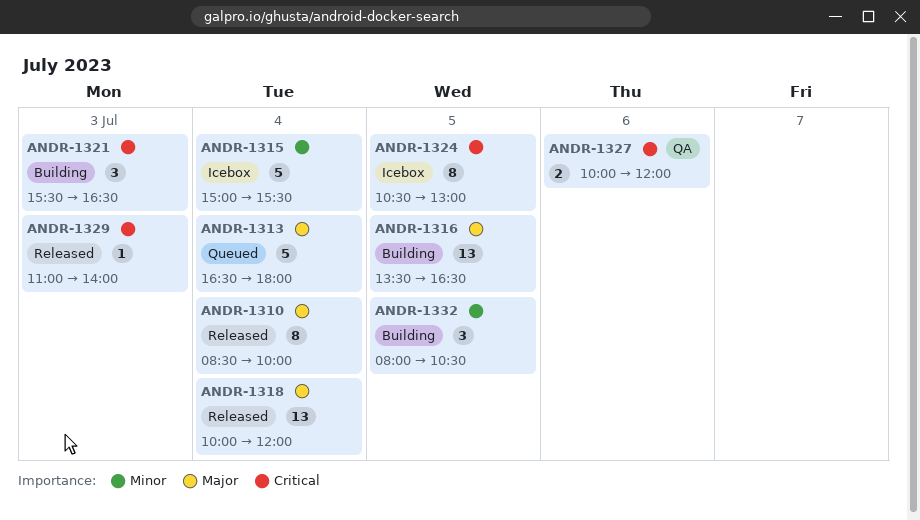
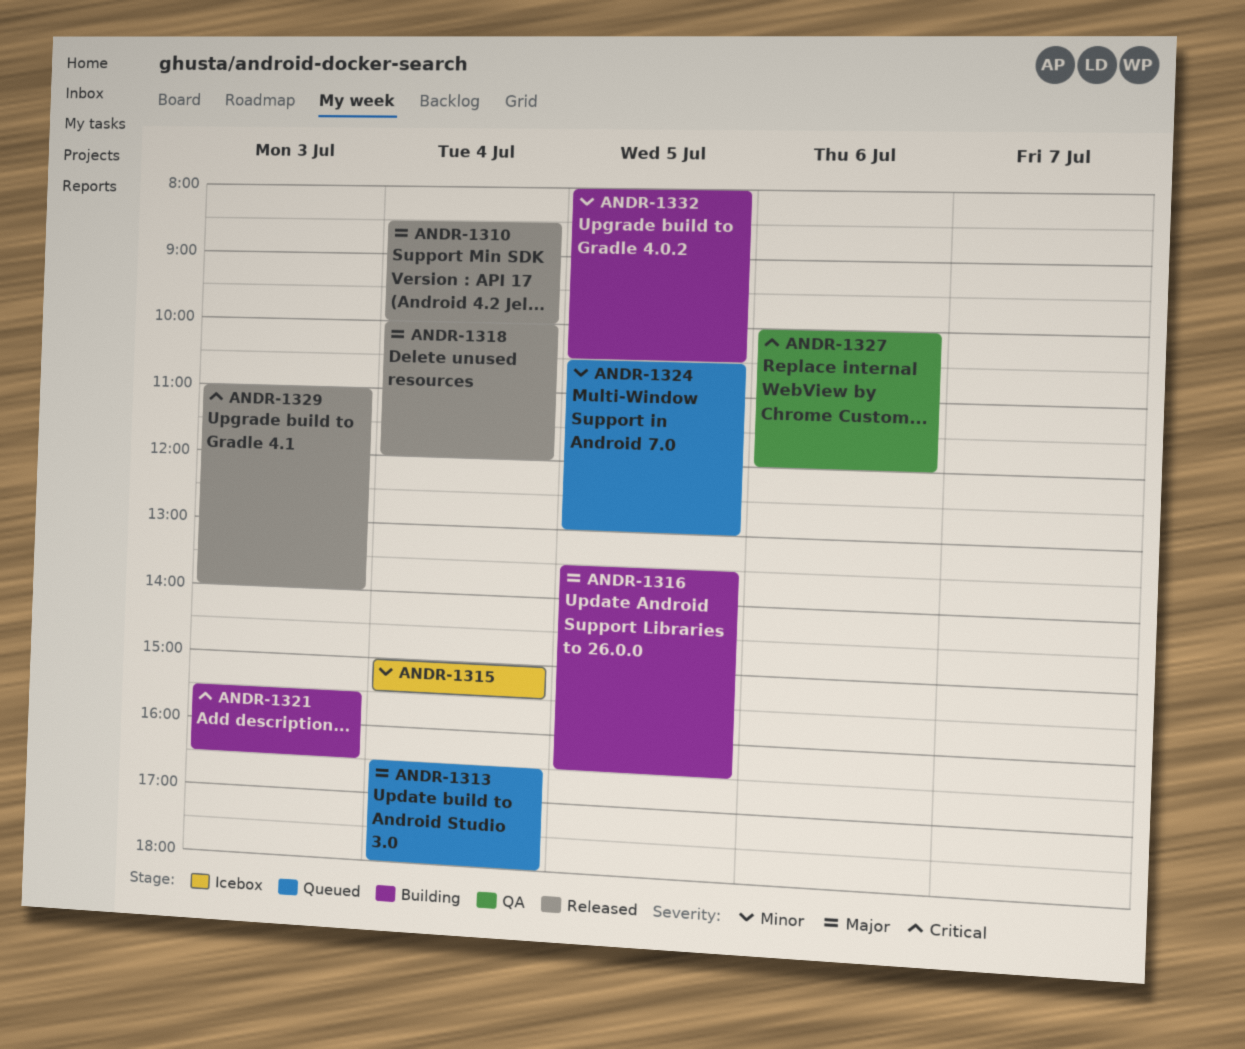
ANDR-1324, status: Icebox -> Queued
ANDR-1324, priority: Critical -> Minor

